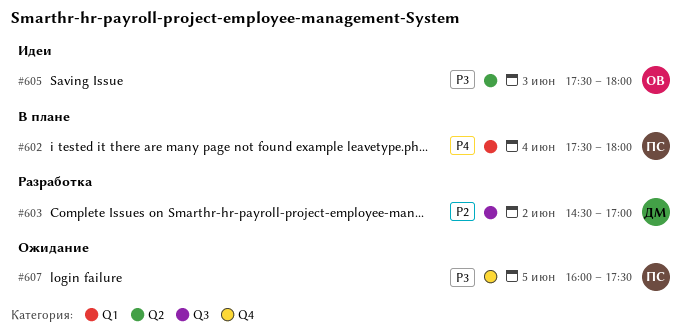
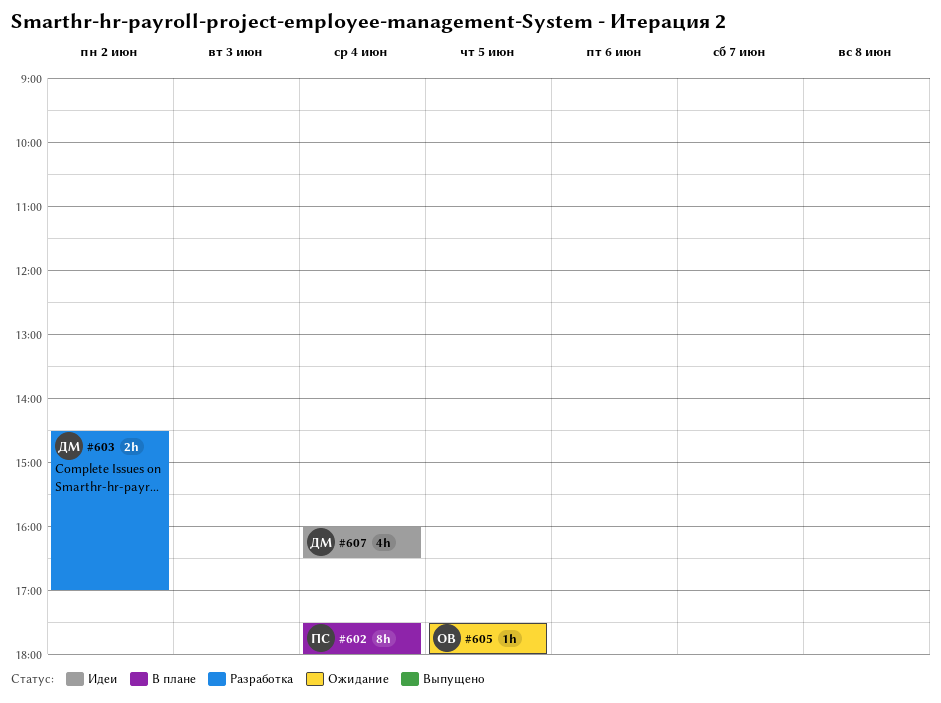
#605, status: Идеи -> Ожидание
#605, day: Jun 3 -> Jun 5
#607, status: Ожидание -> Идеи
#607, owner: ПС -> ДМ
#607, day: Jun 5 -> Jun 4
#607, ends: 17:30 -> 16:30

